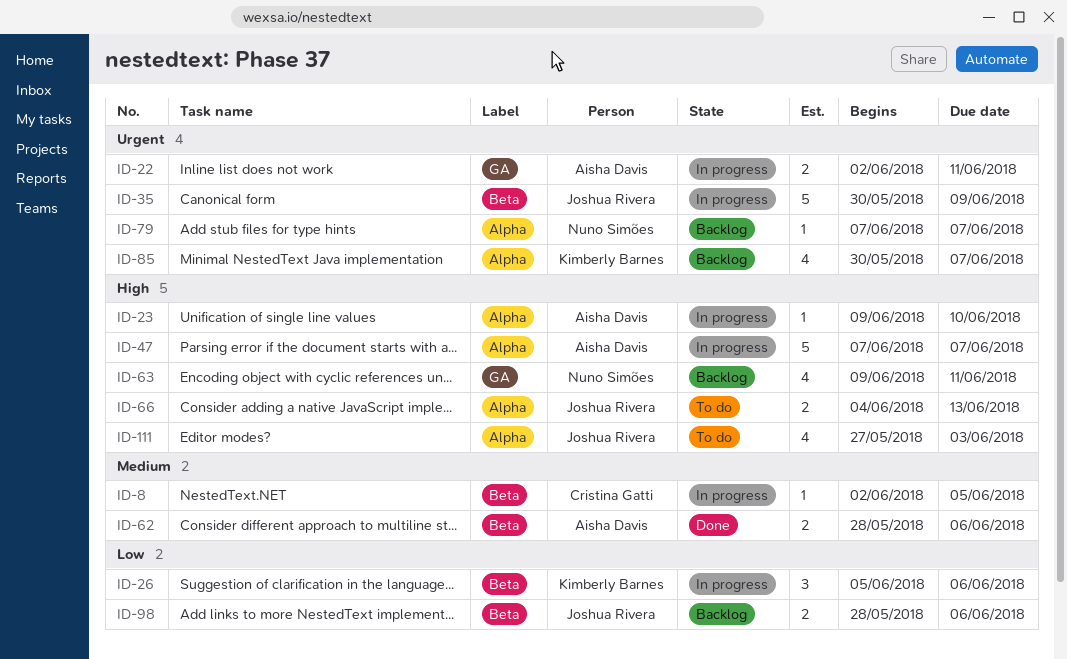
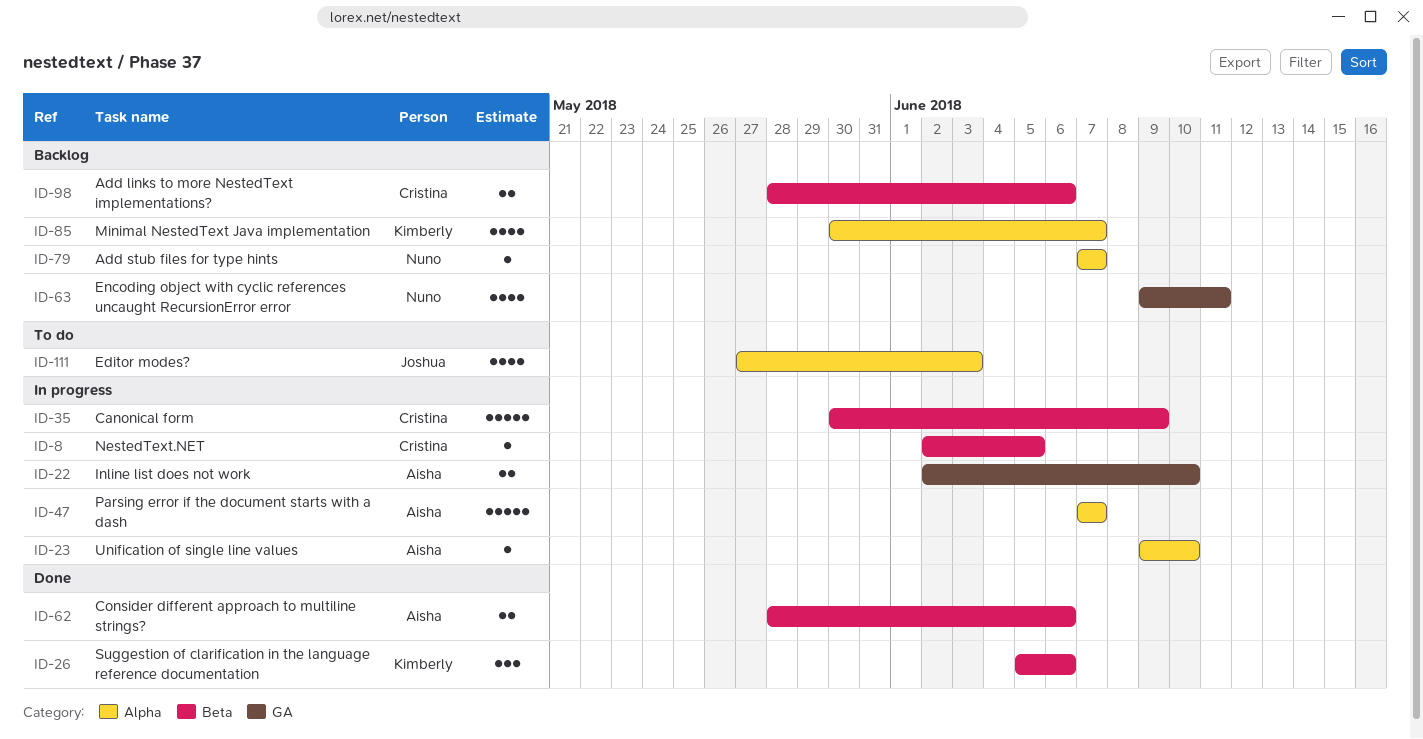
ID-22, due: Jun 11 -> Jun 10
ID-26, status: In progress -> Done
ID-35, owner: Joshua Rivera -> Cristina Gatti
ID-66: present -> none
ID-98, owner: Joshua Rivera -> Cristina Gatti

